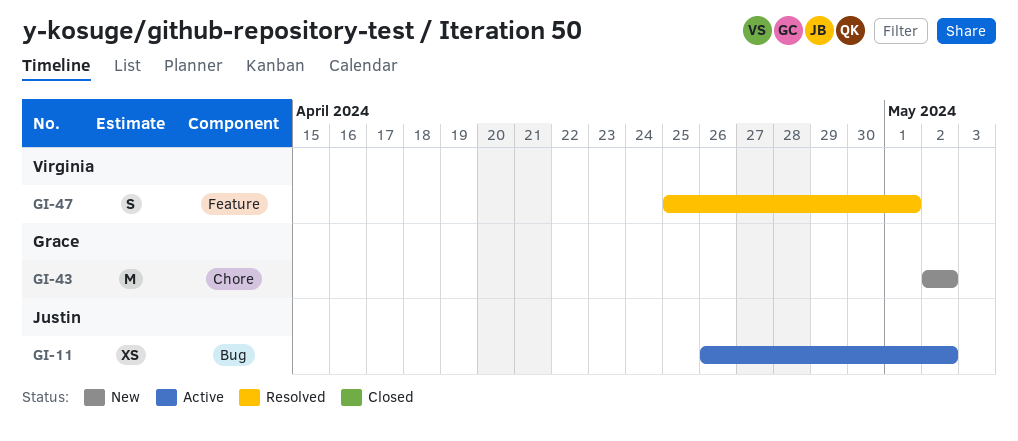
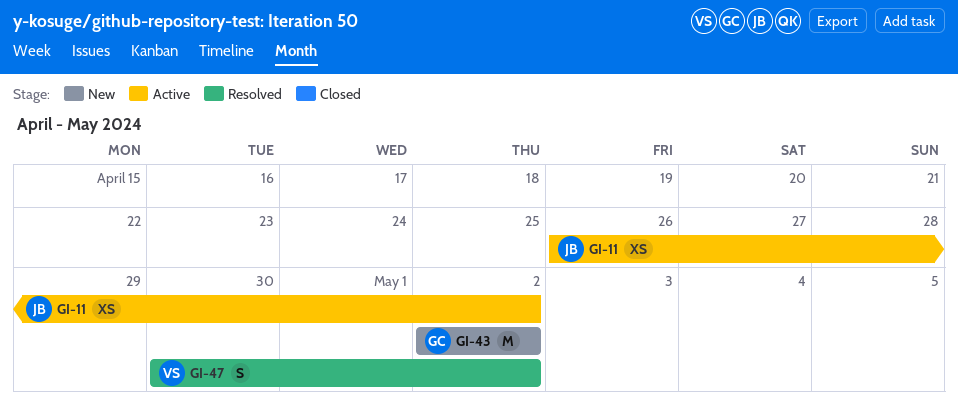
GI-47, start: Apr 25 -> Apr 30
GI-47, due: May 1 -> May 2

